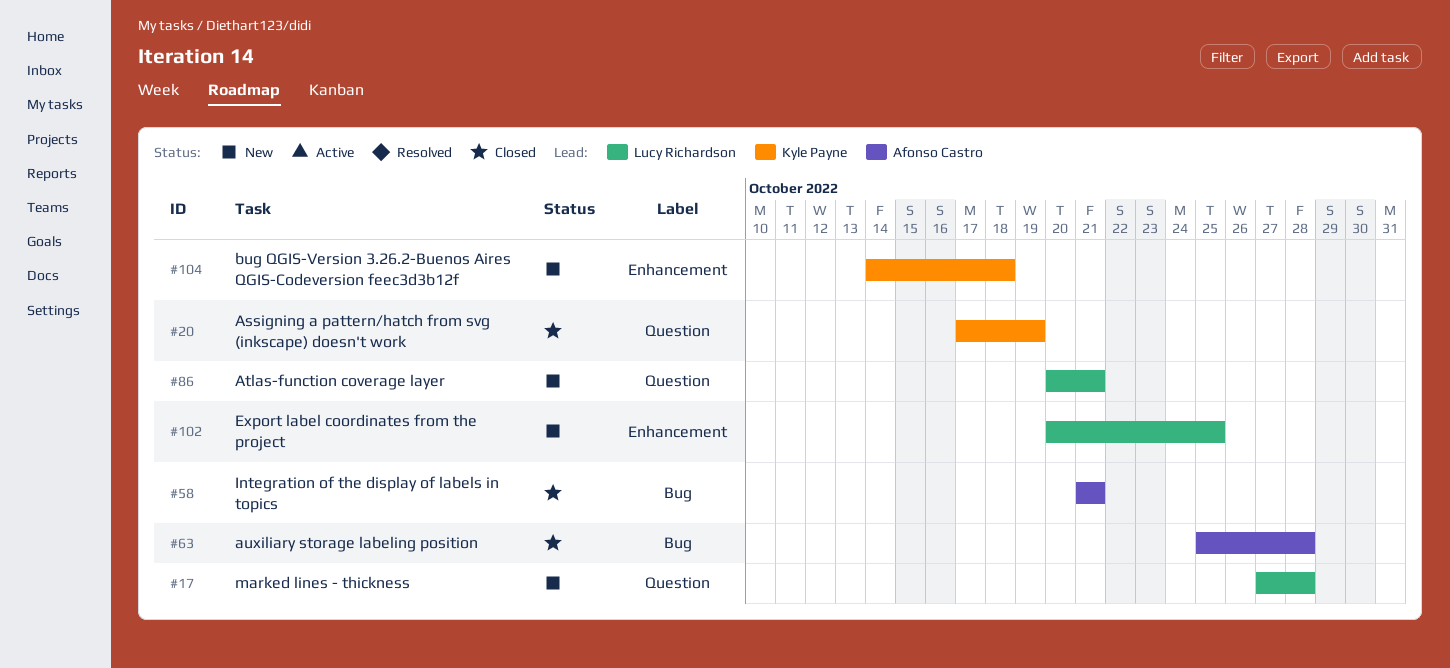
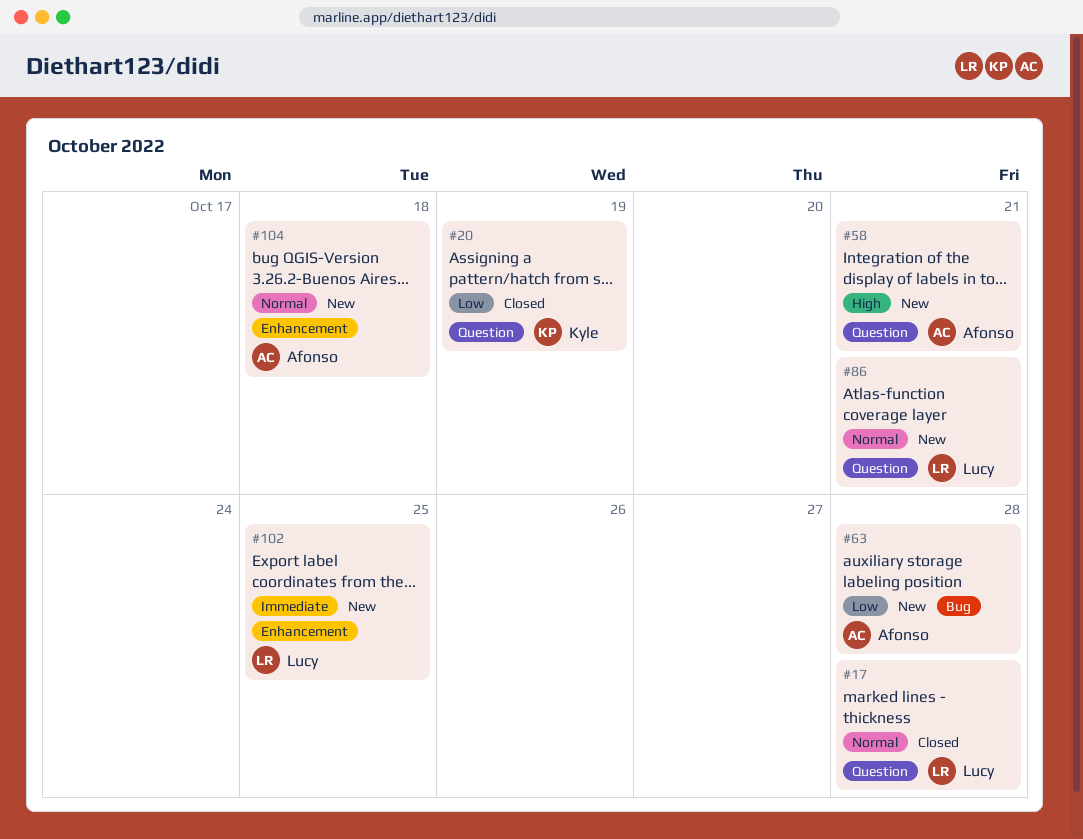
#17, status: New -> Closed
#58, status: Closed -> New
#58, label: Bug -> Question
#63, status: Closed -> New
#104, owner: Kyle Payne -> Afonso Castro

